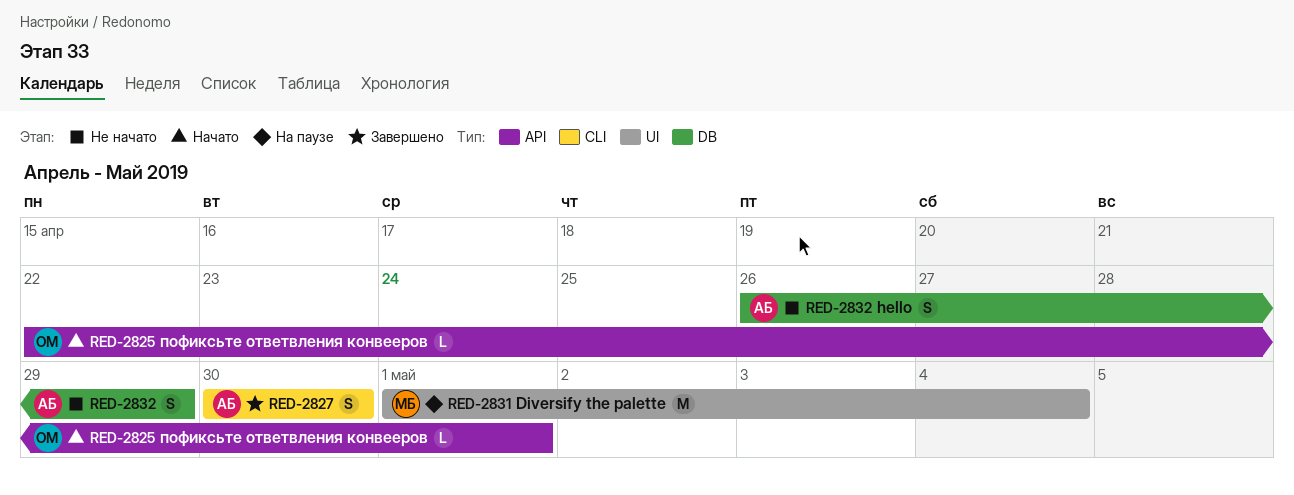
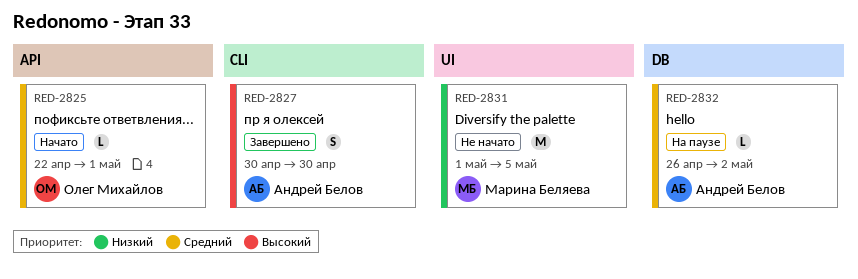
RED-2831, status: На паузе -> Не начато
RED-2831, due: May 4 -> May 5
RED-2832, status: Не начато -> На паузе
RED-2832, estimate: S -> L
RED-2832, due: Apr 29 -> May 2

